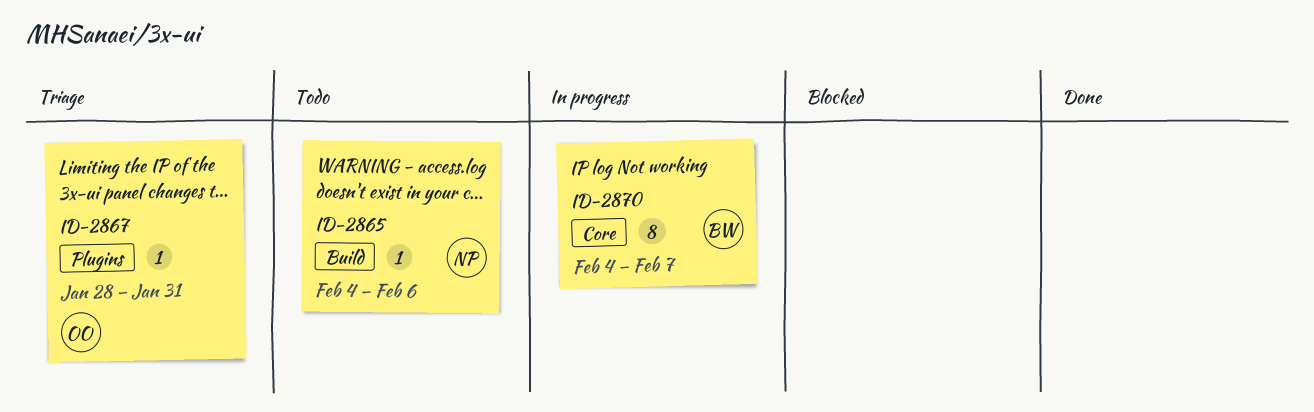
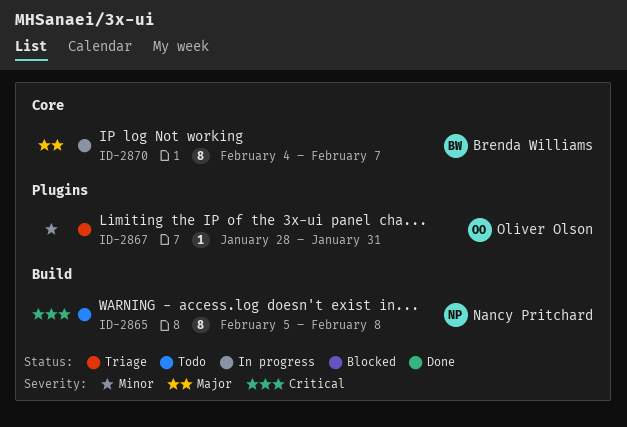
ID-2865, estimate: 1 -> 8
ID-2865, start: Feb 4 -> Feb 5
ID-2865, due: Feb 6 -> Feb 8

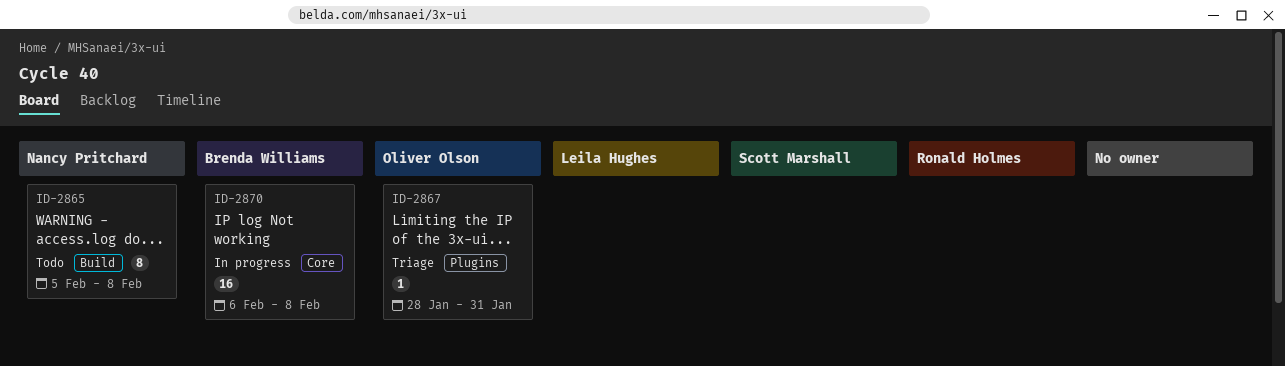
ID-2870, estimate: 8 -> 16
ID-2870, start: Feb 4 -> Feb 6
ID-2870, due: Feb 7 -> Feb 8

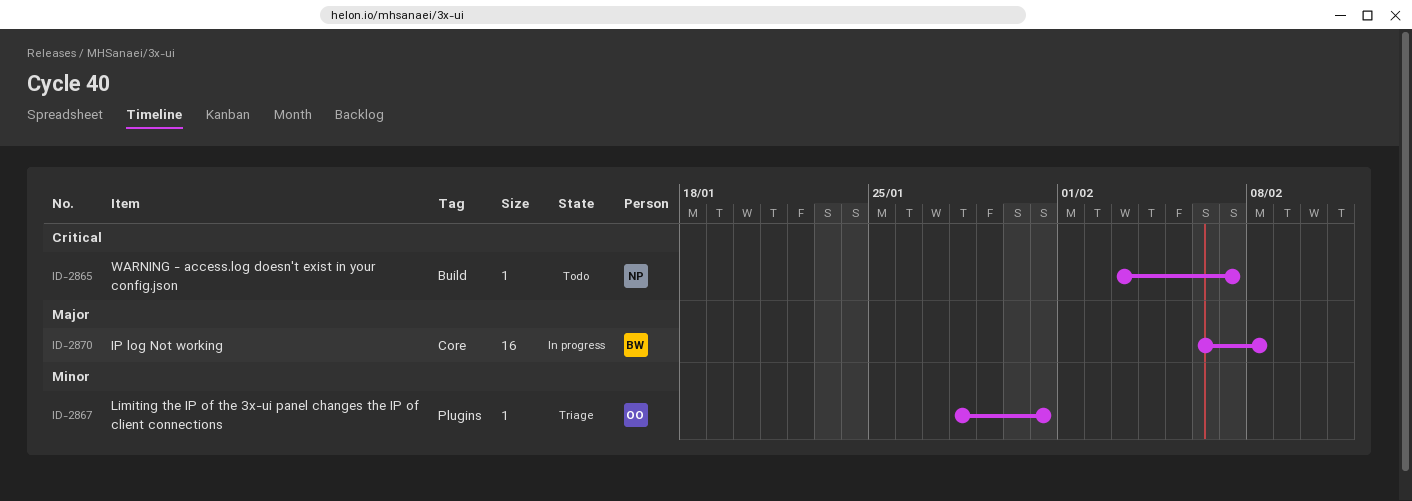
ID-2865, estimate: 8 -> 1
ID-2865, start: Feb 5 -> Feb 3
ID-2865, due: Feb 8 -> Feb 7

